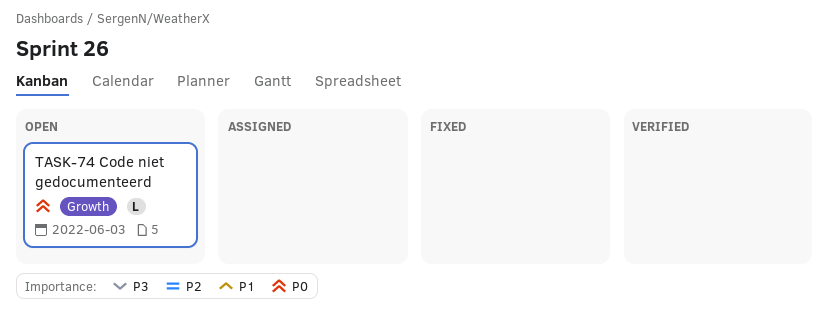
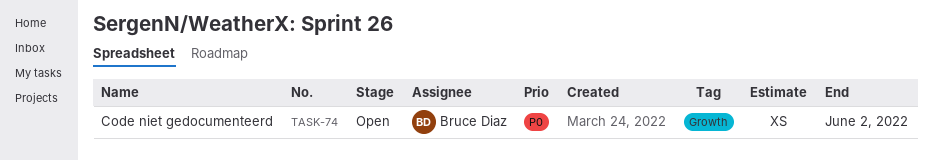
TASK-74, estimate: L -> XS
TASK-74, due: Jun 3 -> Jun 2

